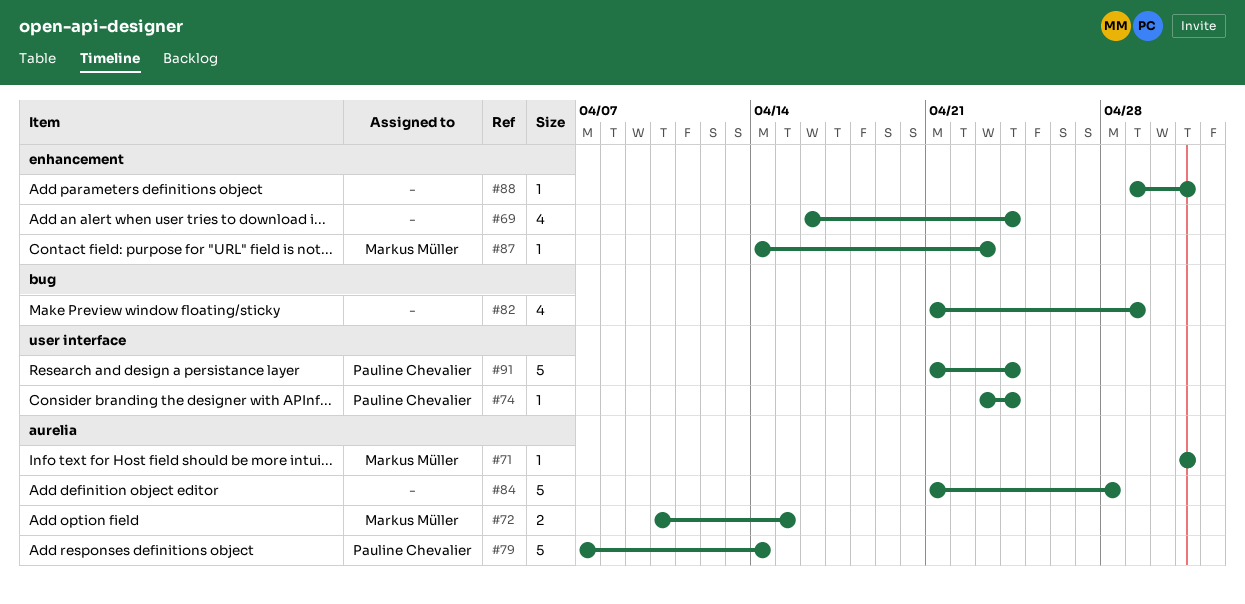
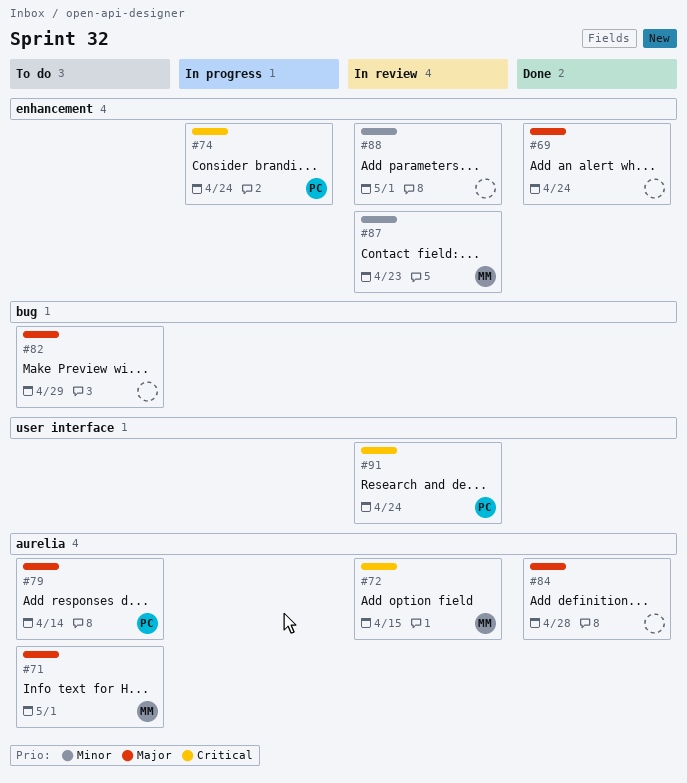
#74, label: user interface -> enhancement

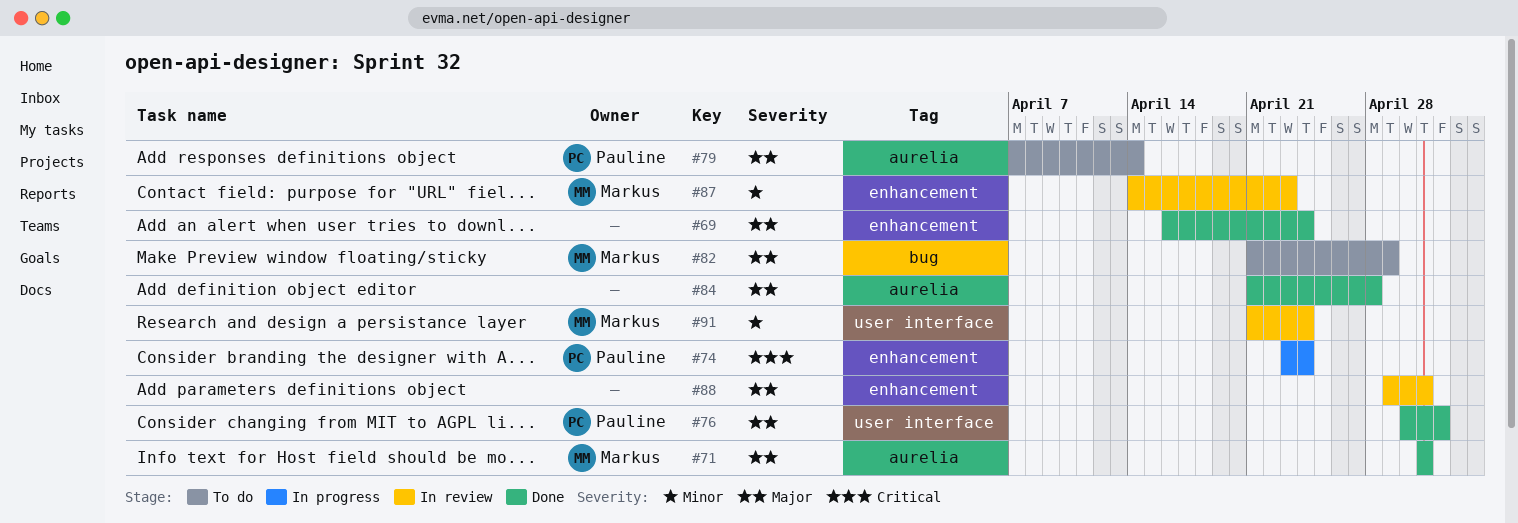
#71, status: To do -> Done
#72: present -> none
#76: none -> present
#82, owner: none -> Markus
#88, priority: Minor -> Major
#91, owner: Pauline -> Markus
#91, priority: Critical -> Minor

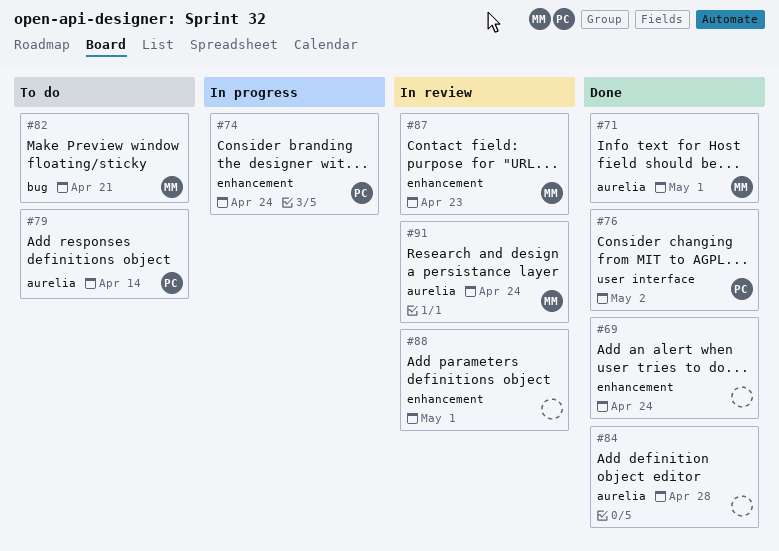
#82, due: Apr 29 -> Apr 21
#91, label: user interface -> aurelia

